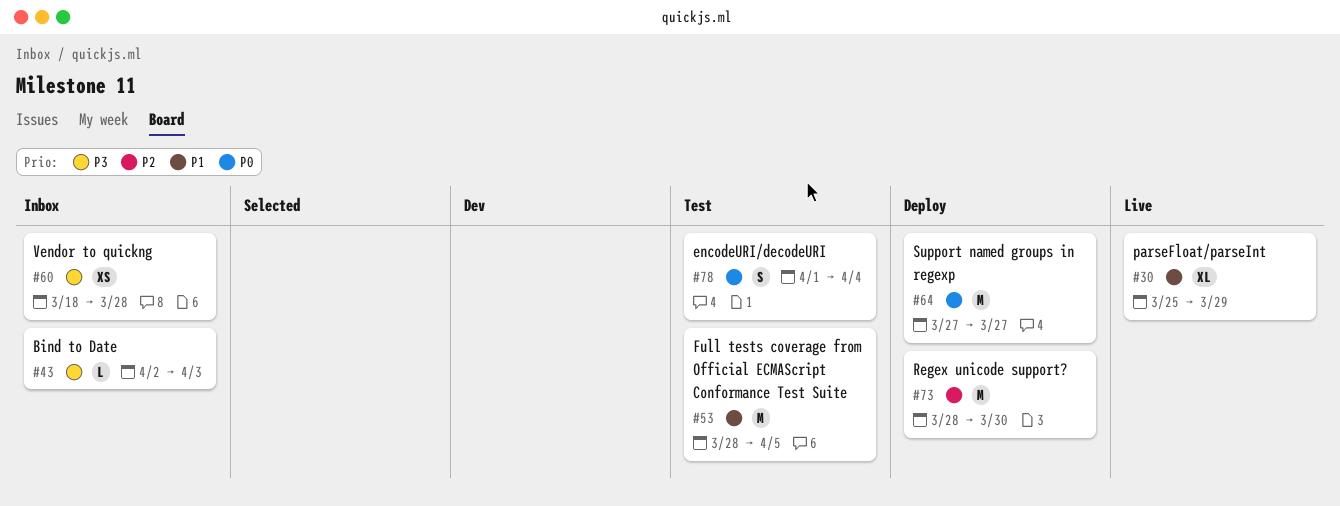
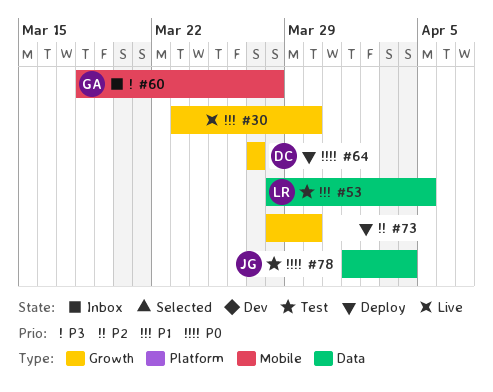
#30, start: Mar 25 -> Mar 23
#30, due: Mar 29 -> Mar 30
#43: present -> none

